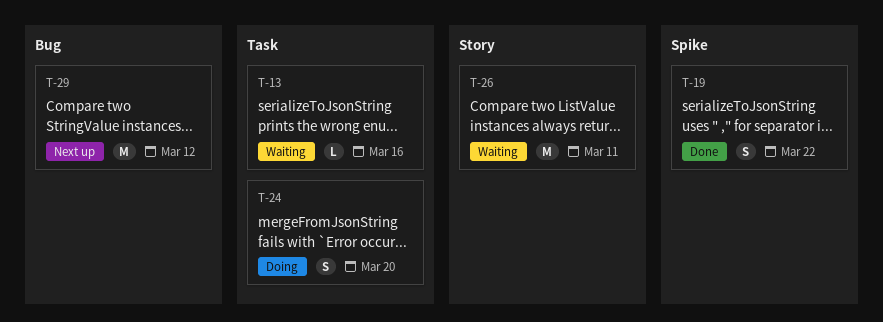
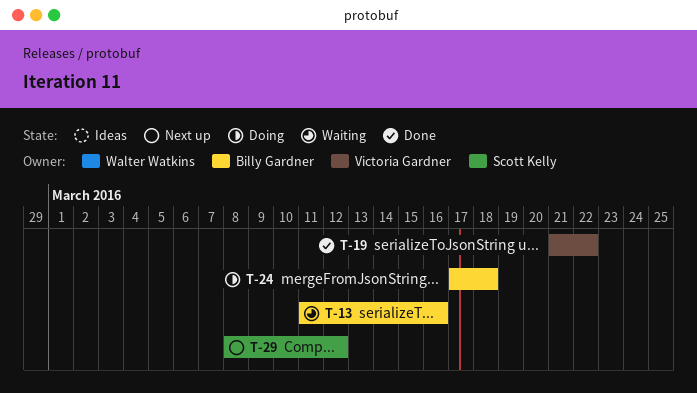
T-24, due: Mar 20 -> Mar 18
T-26: present -> none

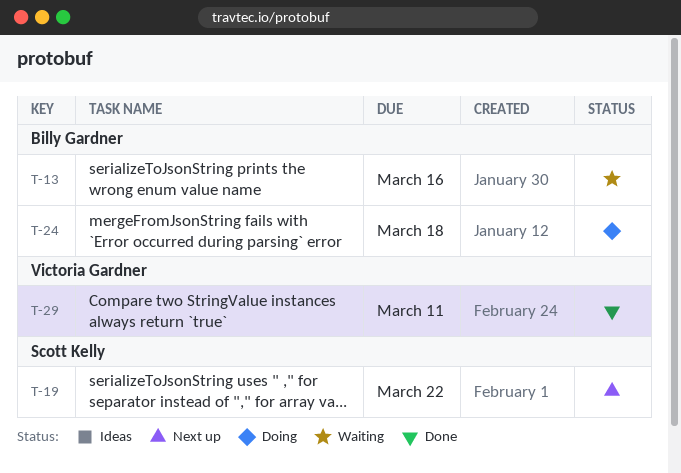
T-19, status: Done -> Next up
T-19, owner: Victoria Gardner -> Scott Kelly
T-29, status: Next up -> Done
T-29, owner: Scott Kelly -> Victoria Gardner
T-29, due: Mar 12 -> Mar 11

